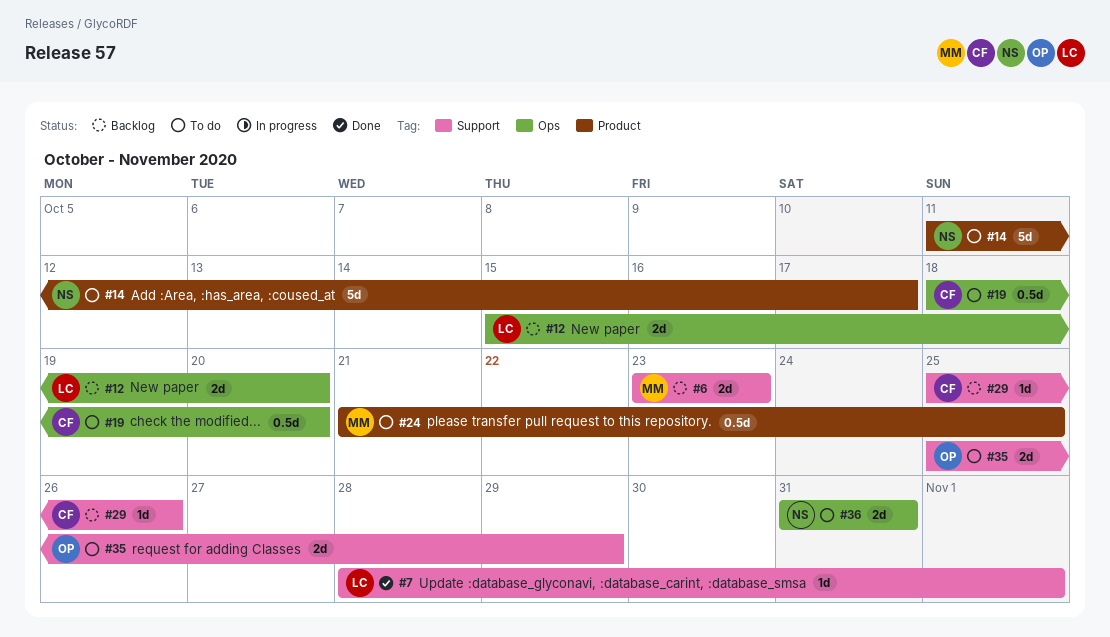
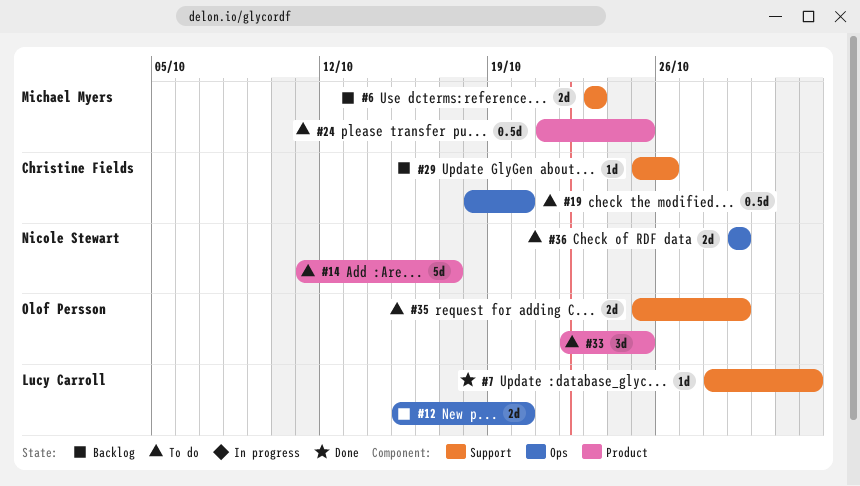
#33: none -> present
#36, start: Oct 31 -> Oct 29
#36, due: Oct 31 -> Oct 29

